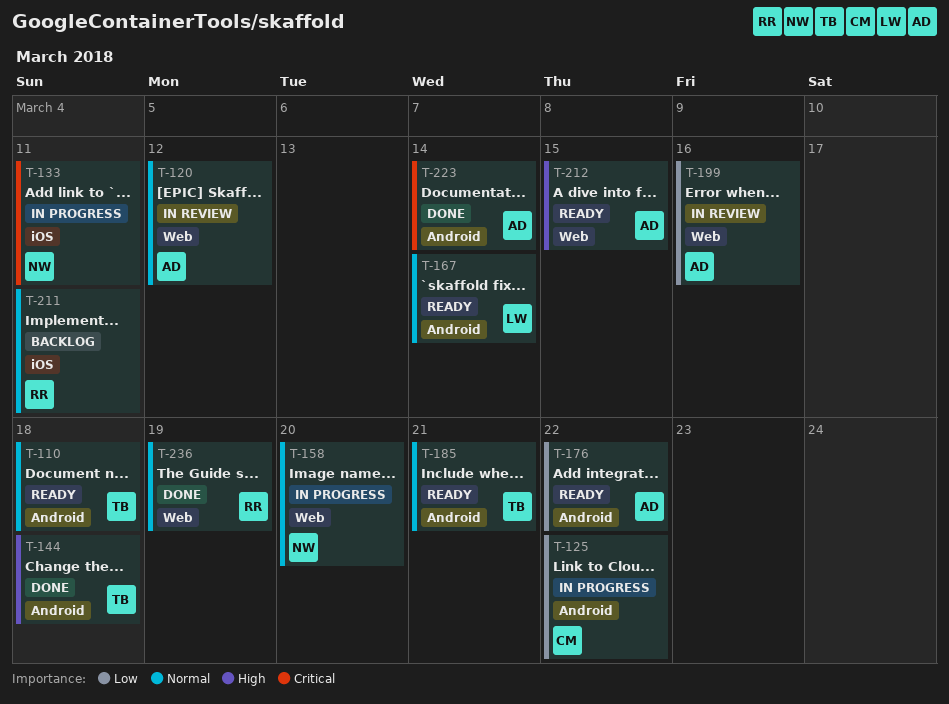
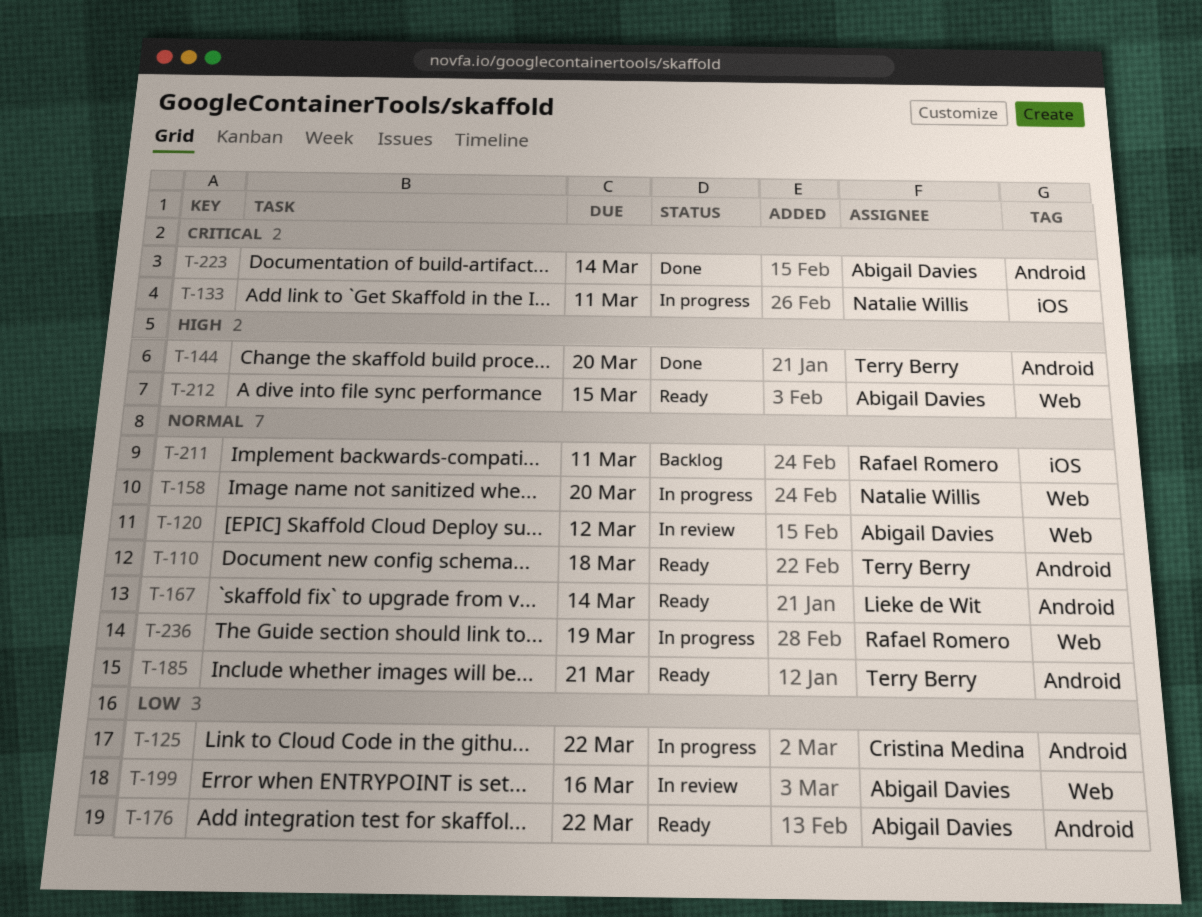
T-144, due: Mar 18 -> Mar 20
T-236, status: Done -> In progress

